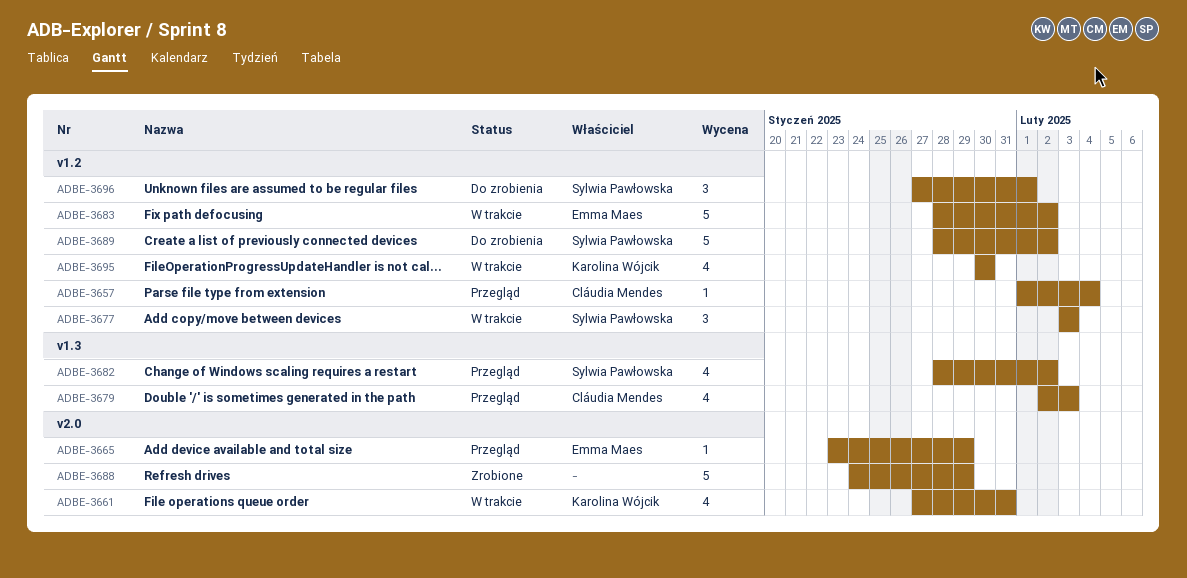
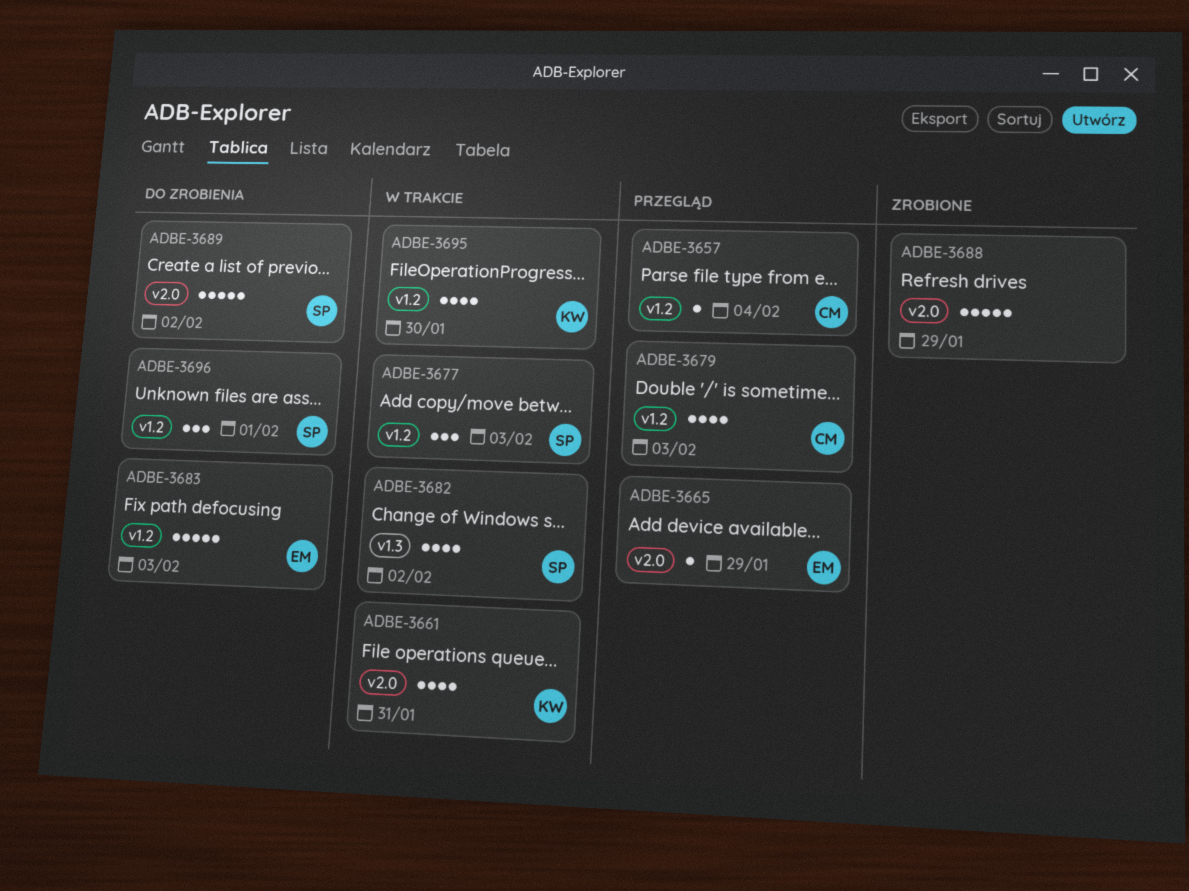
ADBE-3679, label: v1.3 -> v1.2
ADBE-3682, status: Przegląd -> W trakcie
ADBE-3683, status: W trakcie -> Do zrobienia
ADBE-3683, due: Feb 2 -> Feb 3
ADBE-3689, label: v1.2 -> v2.0

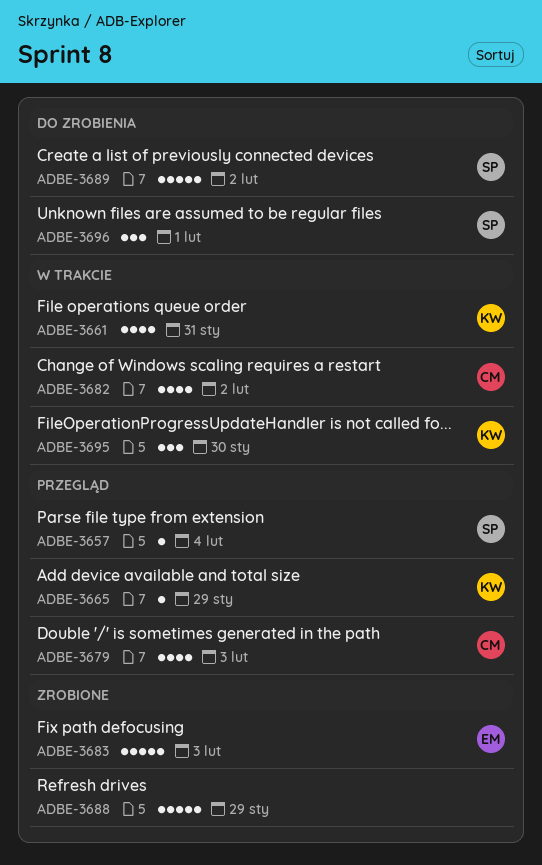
ADBE-3657, owner: CM -> SP
ADBE-3665, owner: EM -> KW
ADBE-3677: present -> none
ADBE-3682, owner: SP -> CM
ADBE-3683, status: Do zrobienia -> Zrobione
ADBE-3695, estimate: 4 -> 3

